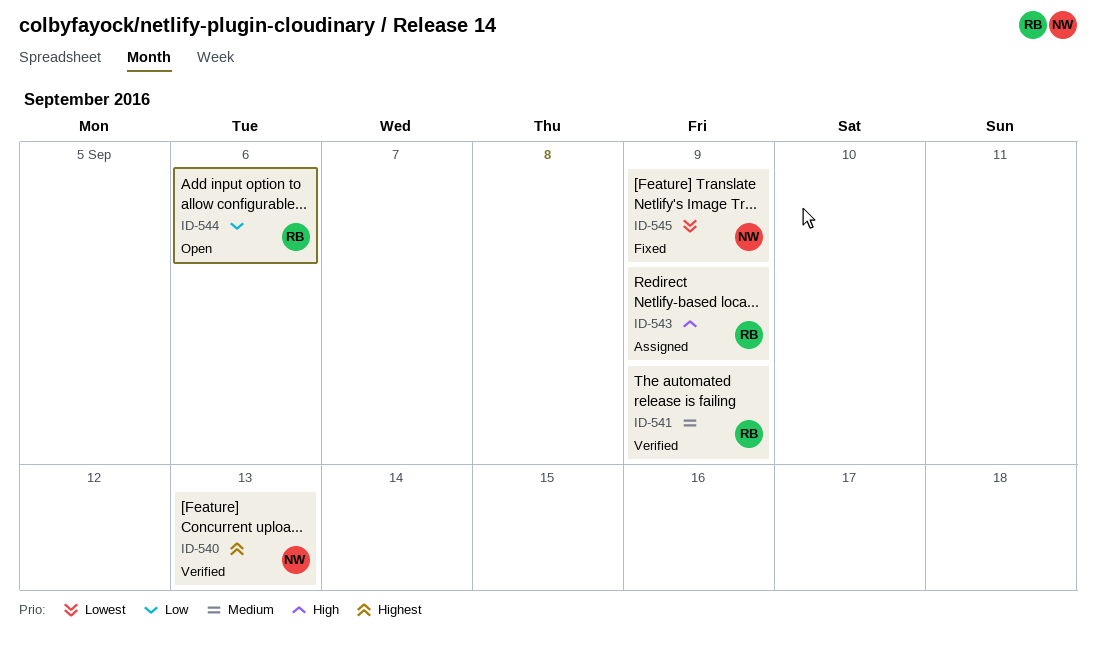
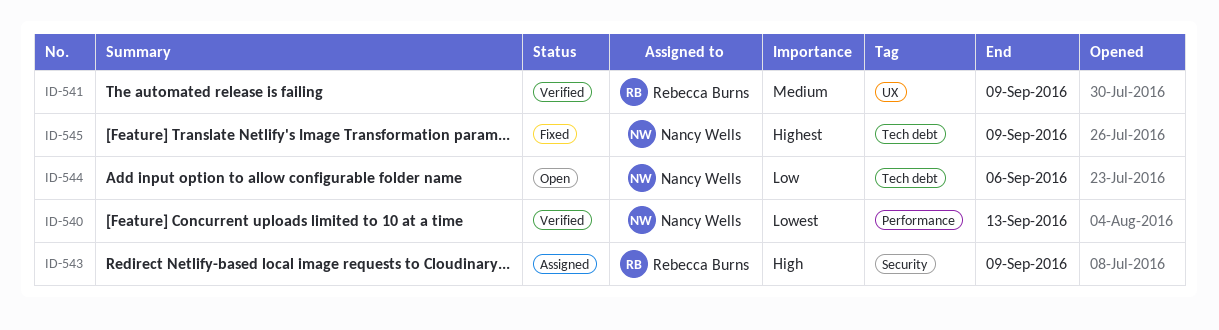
ID-540, priority: Highest -> Lowest
ID-544, owner: Rebecca Burns -> Nancy Wells
ID-545, priority: Lowest -> Highest

